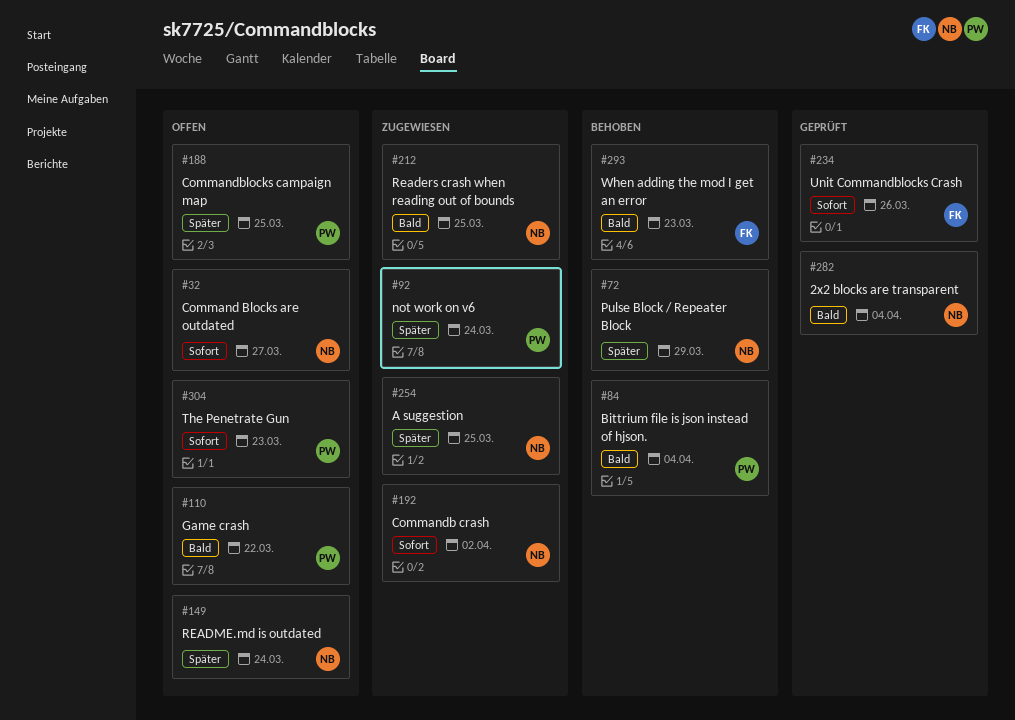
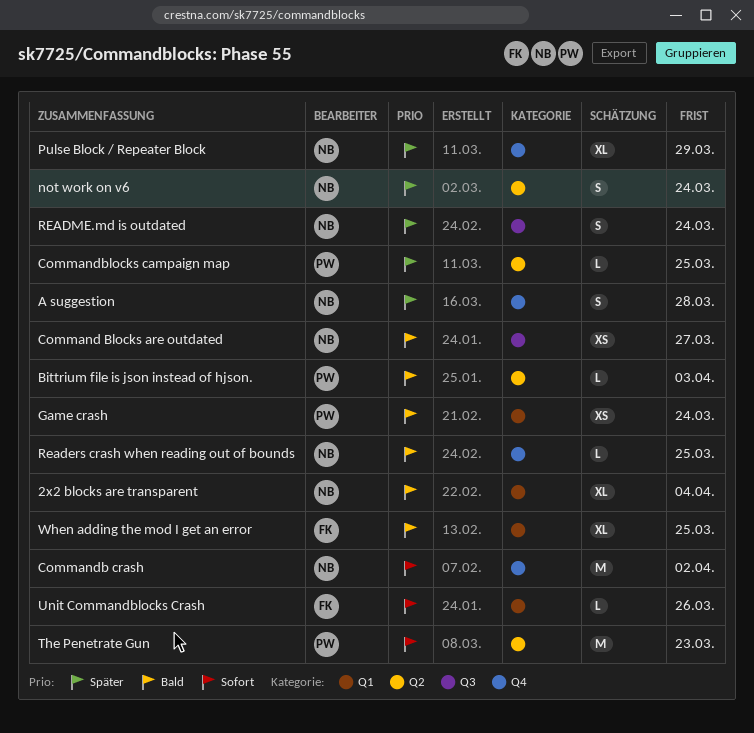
A suggestion, due: Mar 25 -> Mar 28
Bittrium file is json instead of hjson., due: Apr 4 -> Apr 3
Command Blocks are outdated, priority: Sofort -> Bald
Game crash, due: Mar 22 -> Mar 24
not work on v6, owner: PW -> NB
When adding the mod I get an error, due: Mar 23 -> Mar 25

